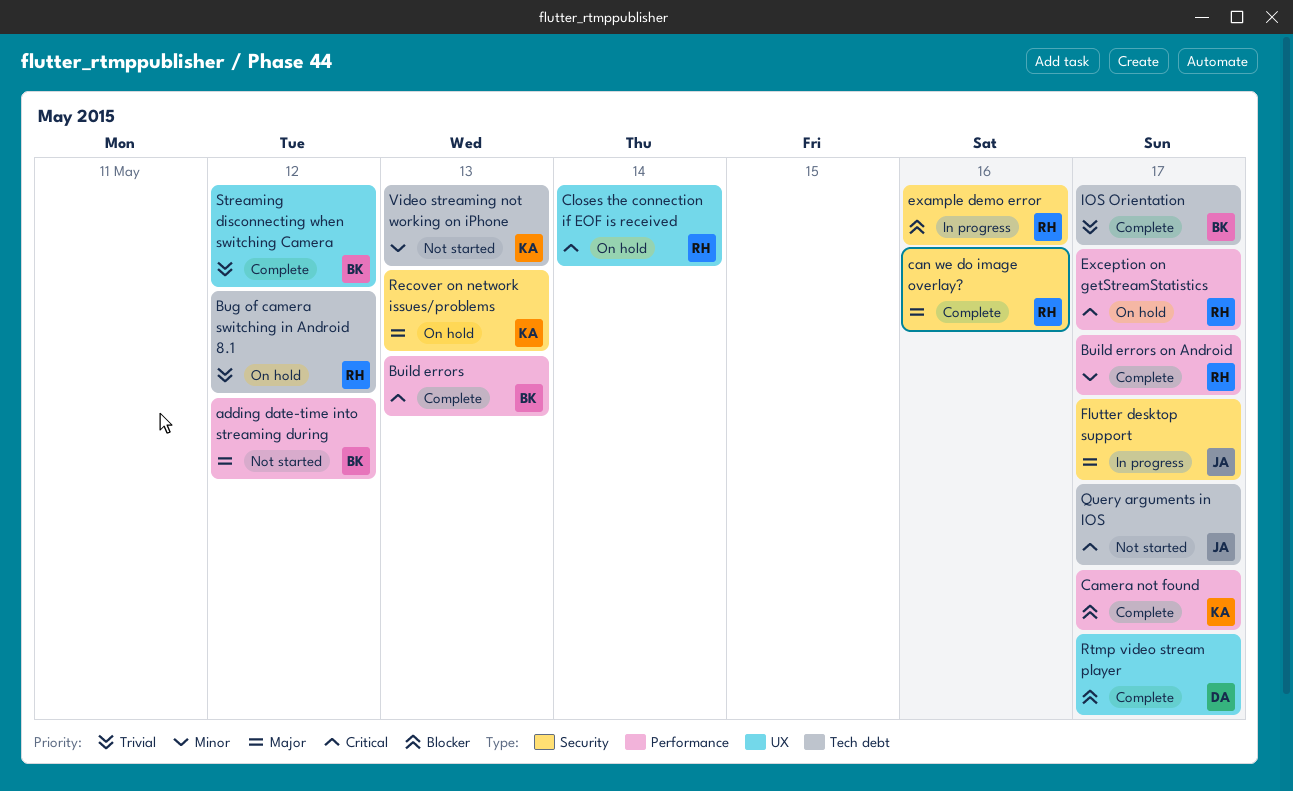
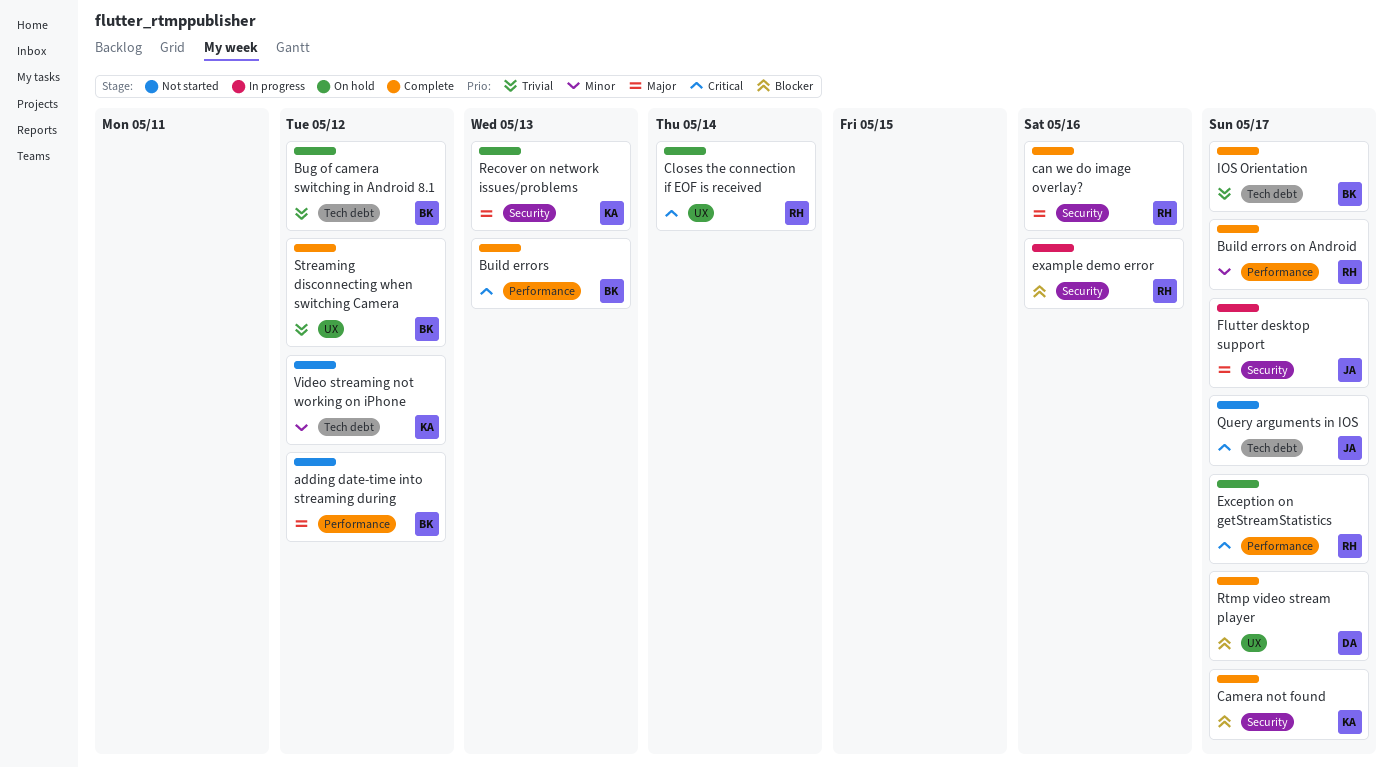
Bug of camera switching in Android 8.1, owner: RH -> BK
Camera not found, label: Performance -> Security
Video streaming not working on iPhone, due: May 13 -> May 12

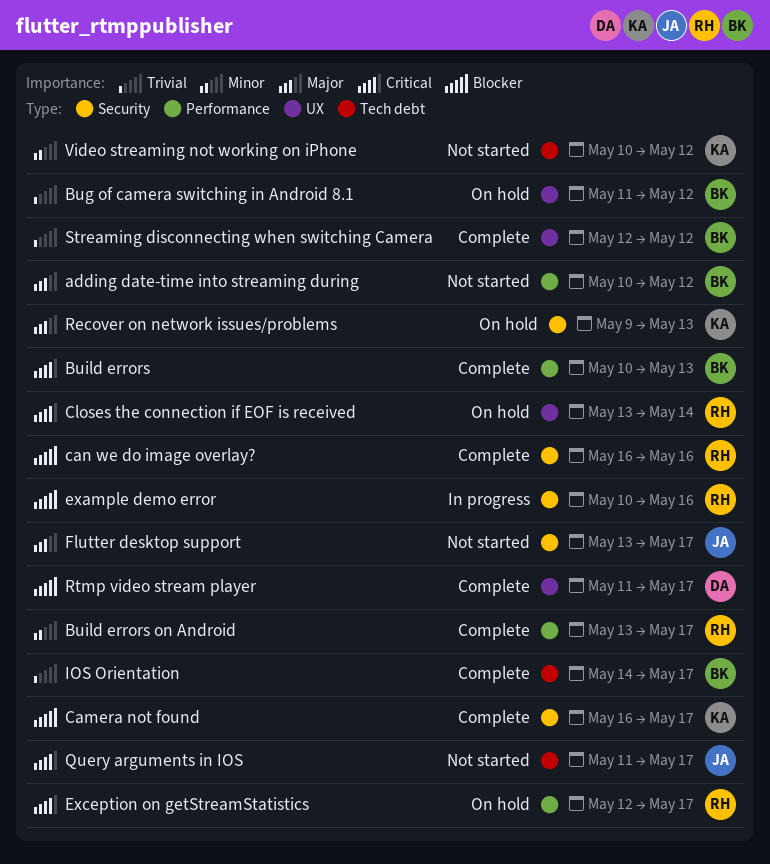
Bug of camera switching in Android 8.1, label: Tech debt -> UX
can we do image overlay?, priority: Major -> Blocker
Flutter desktop support, status: In progress -> Not started

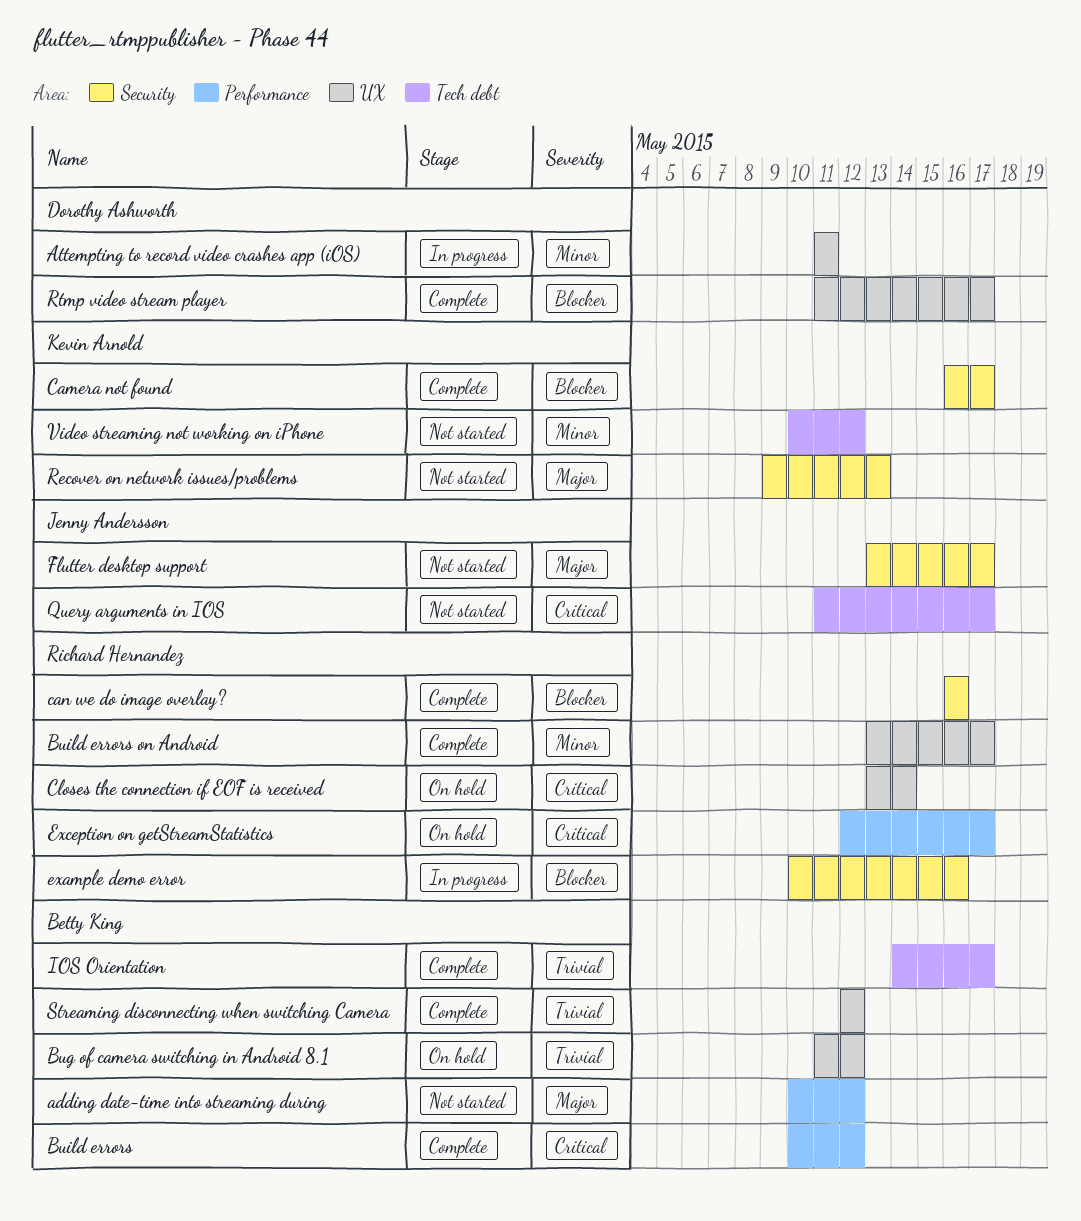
Attempting to record video crashes app (iOS): none -> present
Build errors, due: May 13 -> May 12
Build errors on Android, label: Performance -> UX
Recover on network issues/problems, status: On hold -> Not started

